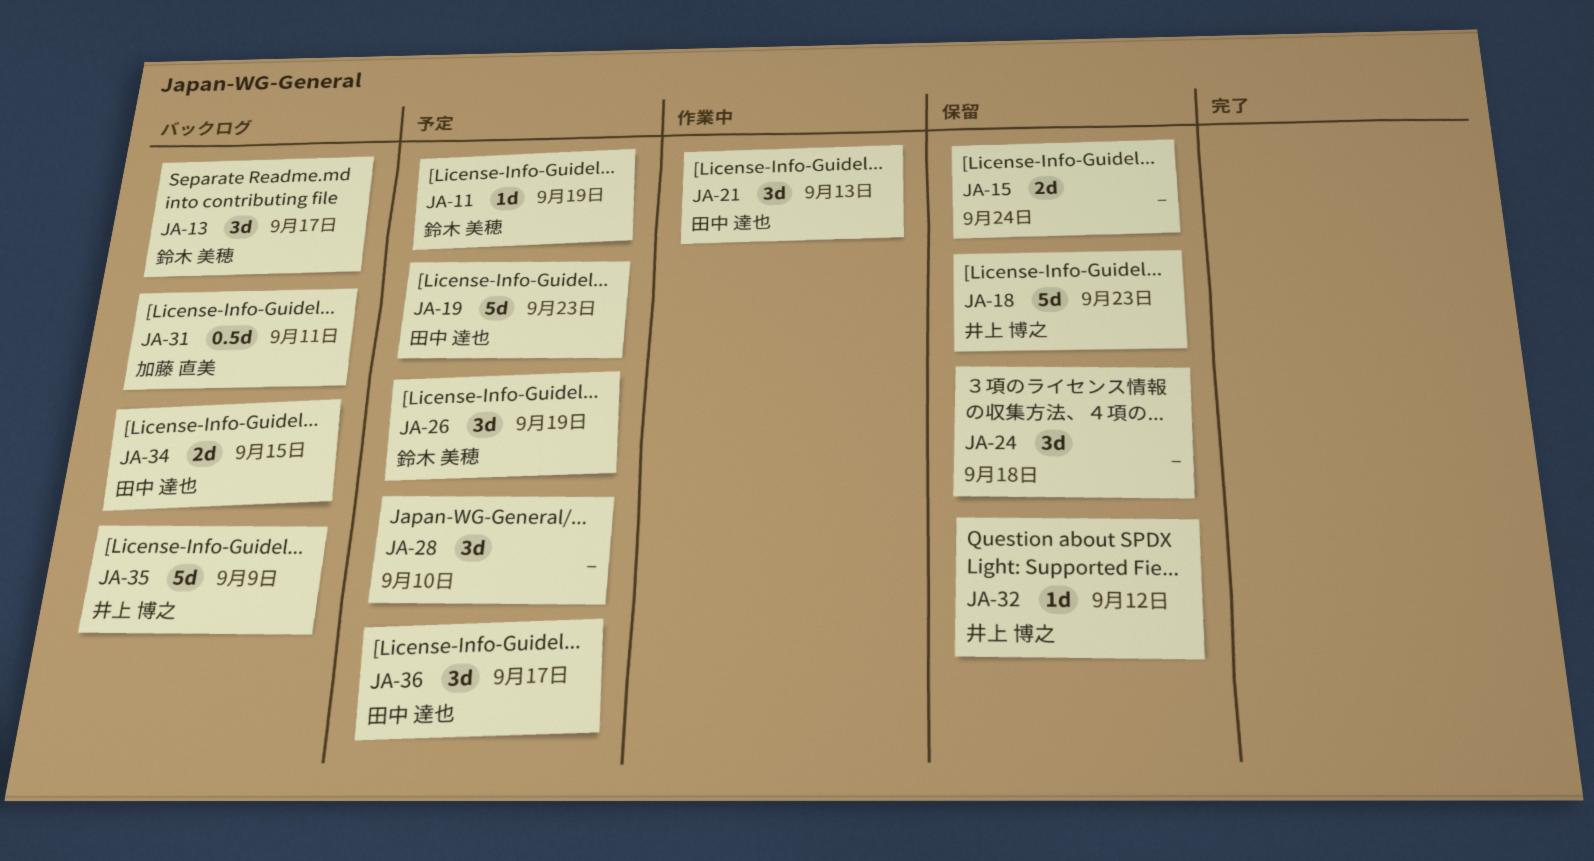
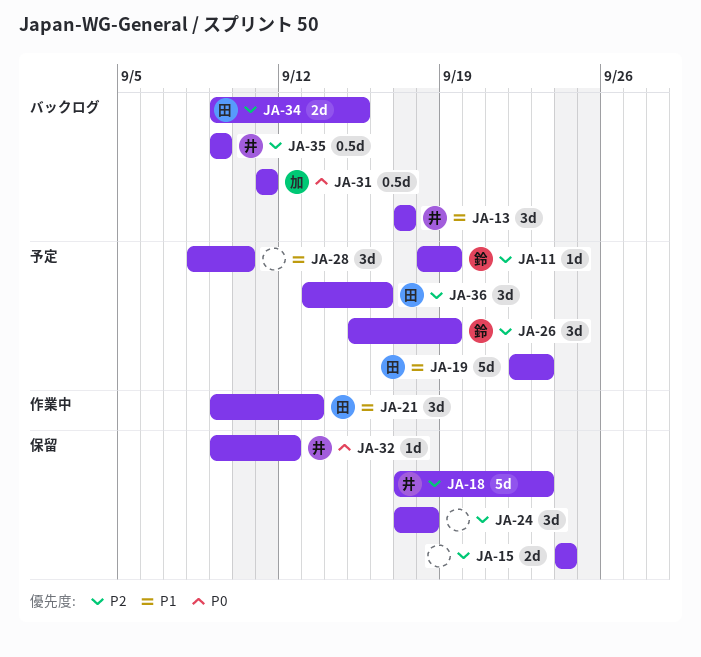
JA-13, owner: 鈴木 美穂 -> 井上 博之
JA-35, estimate: 5d -> 0.5d
JA-36, due: Sep 17 -> Sep 16

